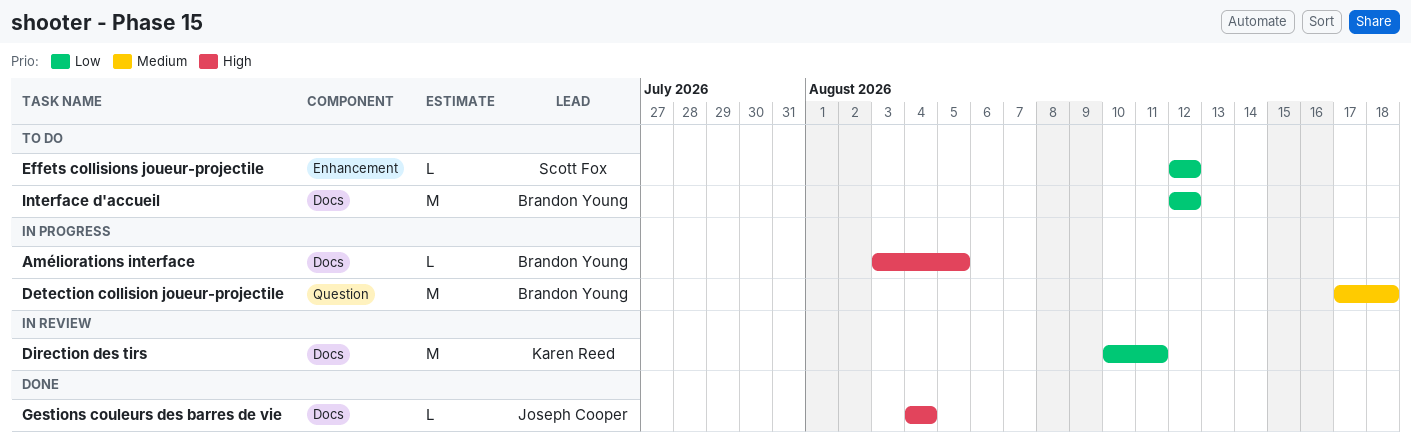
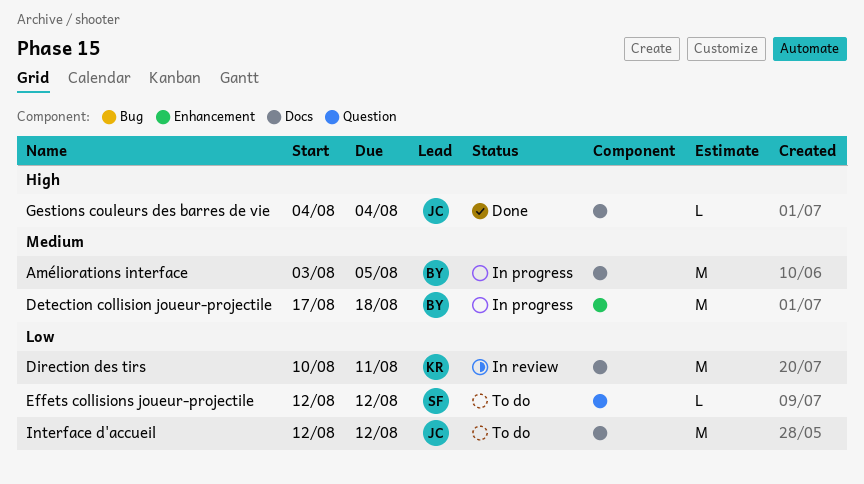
Améliorations interface, priority: High -> Medium
Améliorations interface, estimate: L -> M
Detection collision joueur-projectile, label: Question -> Enhancement
Effets collisions joueur-projectile, label: Enhancement -> Question
Interface d'accueil, owner: Brandon Young -> Joseph Cooper

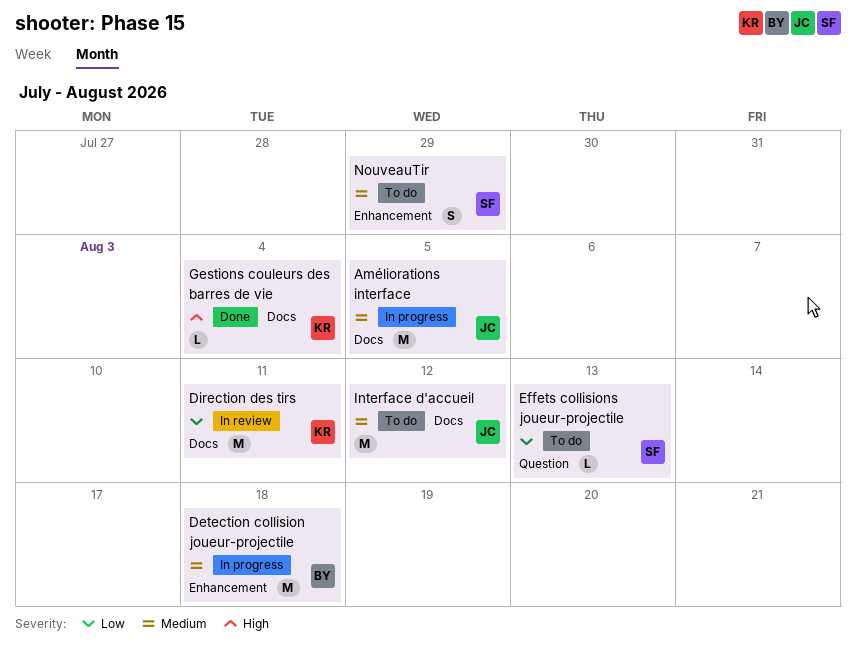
Améliorations interface, owner: BY -> JC
Effets collisions joueur-projectile, due: Aug 12 -> Aug 13
Gestions couleurs des barres de vie, owner: JC -> KR
Interface d'accueil, priority: Low -> Medium
NouveauTir: none -> present

